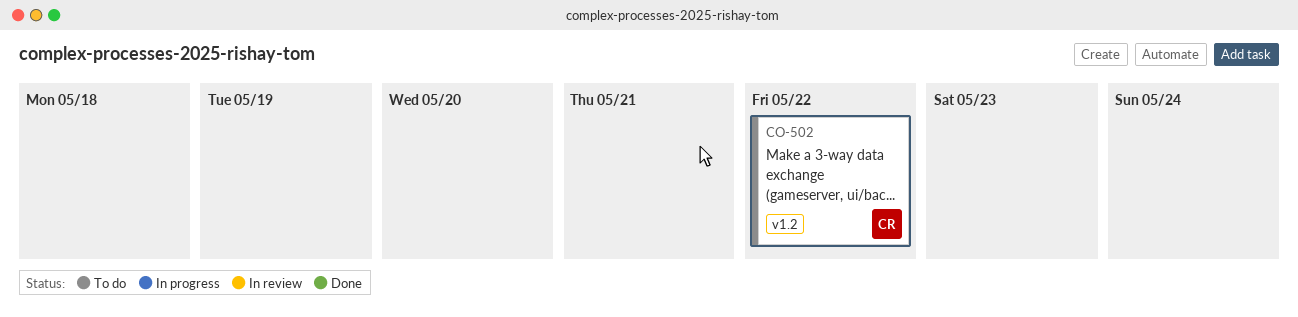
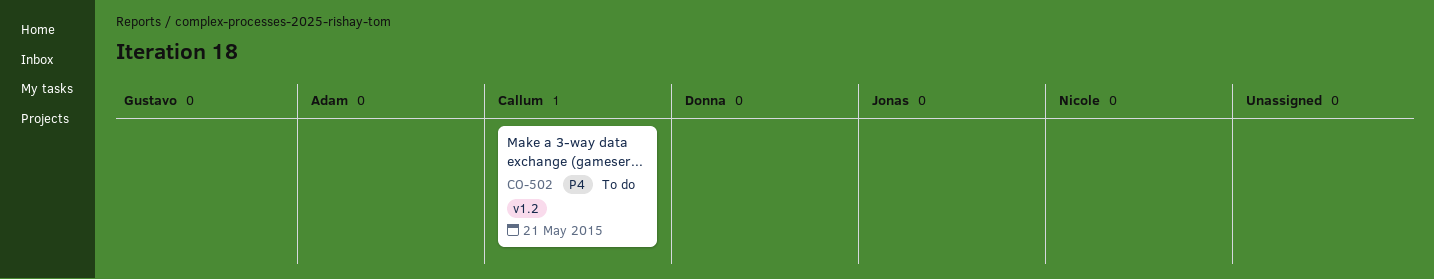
CO-502, due: May 22 -> May 21

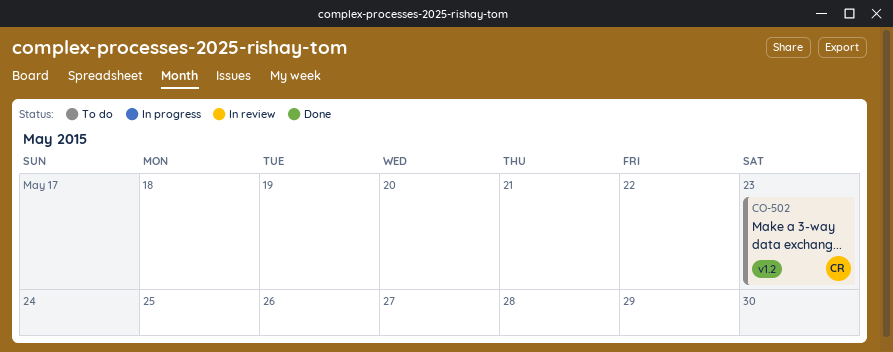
CO-502, due: May 21 -> May 23

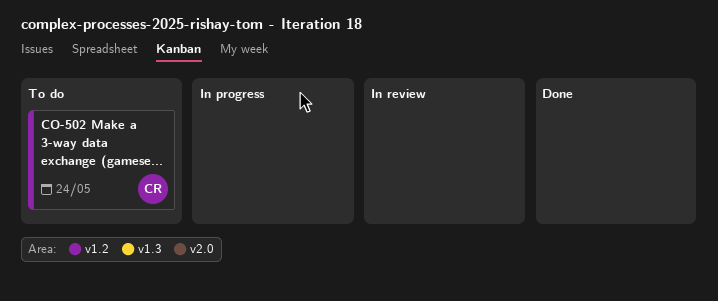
CO-502, due: May 23 -> May 24

